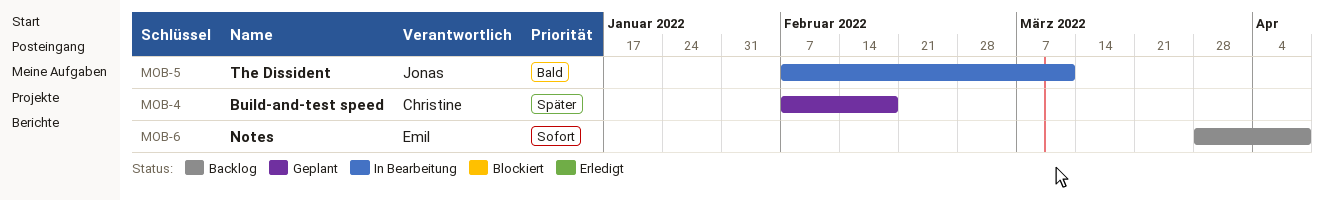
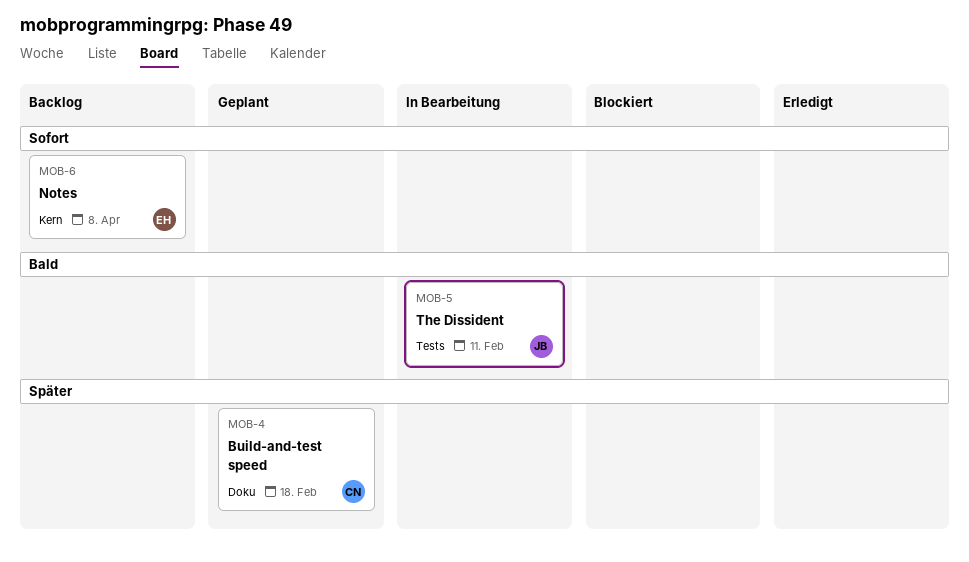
MOB-5, due: Mar 11 -> Feb 11

